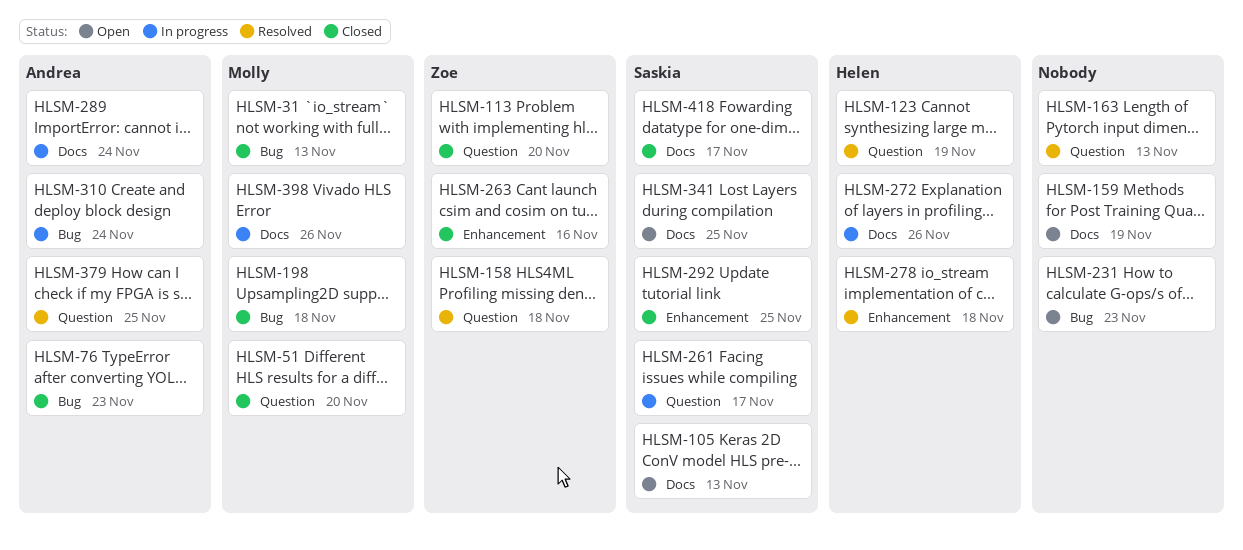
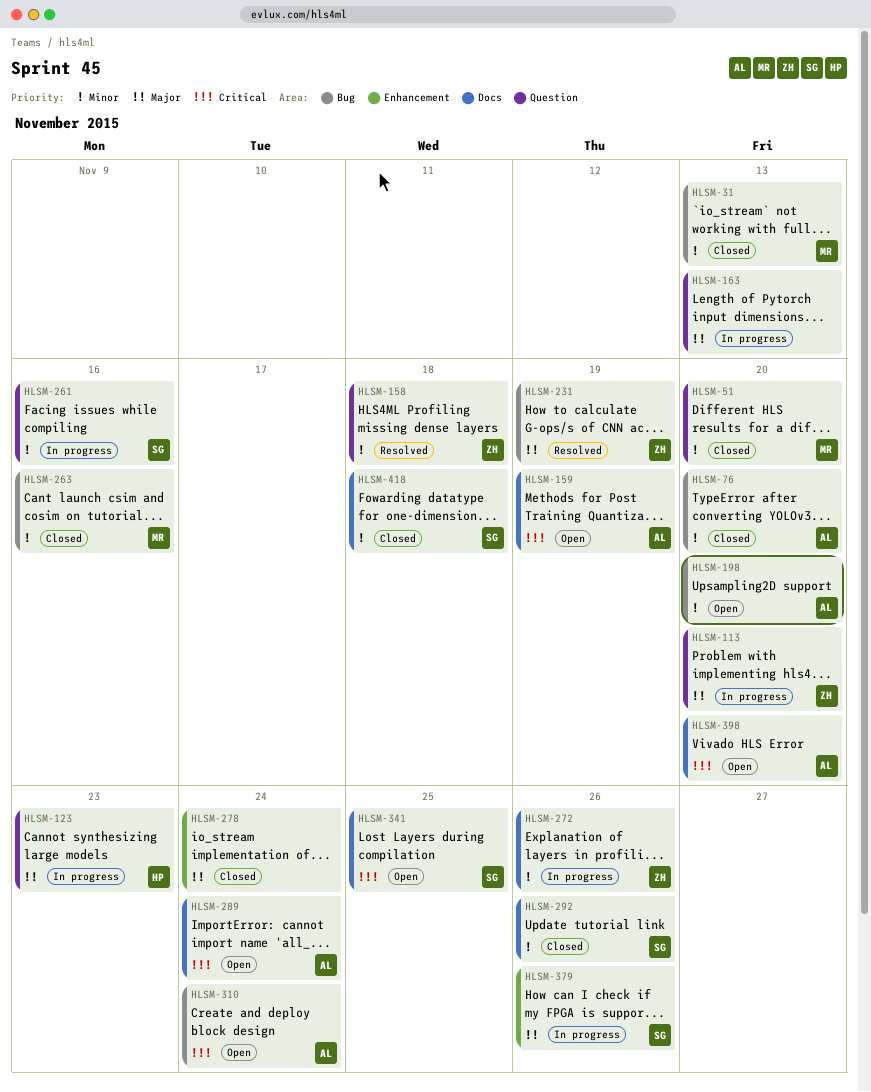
HLSM-76, due: Nov 23 -> Nov 20
HLSM-105: present -> none
HLSM-113, status: Closed -> In progress
HLSM-123, status: Resolved -> In progress
HLSM-123, due: Nov 19 -> Nov 23
HLSM-159, owner: none -> Andrea
HLSM-163, status: Resolved -> In progress
HLSM-198, status: Closed -> Open
HLSM-198, owner: Molly -> Andrea
HLSM-198, due: Nov 18 -> Nov 20
HLSM-231, status: Open -> Resolved
HLSM-231, owner: none -> Zoe
HLSM-231, due: Nov 23 -> Nov 19
HLSM-261, due: Nov 17 -> Nov 16
HLSM-263, owner: Zoe -> Molly
HLSM-263, label: Enhancement -> Bug
HLSM-272, owner: Helen -> Zoe
HLSM-278, status: Resolved -> Closed
HLSM-278, owner: Helen -> none
HLSM-278, due: Nov 18 -> Nov 24
HLSM-289, status: In progress -> Open
HLSM-292, label: Enhancement -> Docs
HLSM-292, due: Nov 25 -> Nov 26
HLSM-310, status: In progress -> Open
HLSM-379, status: Resolved -> In progress
HLSM-379, owner: Andrea -> Saskia
HLSM-379, label: Question -> Enhancement
HLSM-379, due: Nov 25 -> Nov 26
HLSM-398, status: In progress -> Open
HLSM-398, owner: Molly -> Andrea
HLSM-398, due: Nov 26 -> Nov 20
HLSM-418, due: Nov 17 -> Nov 18

